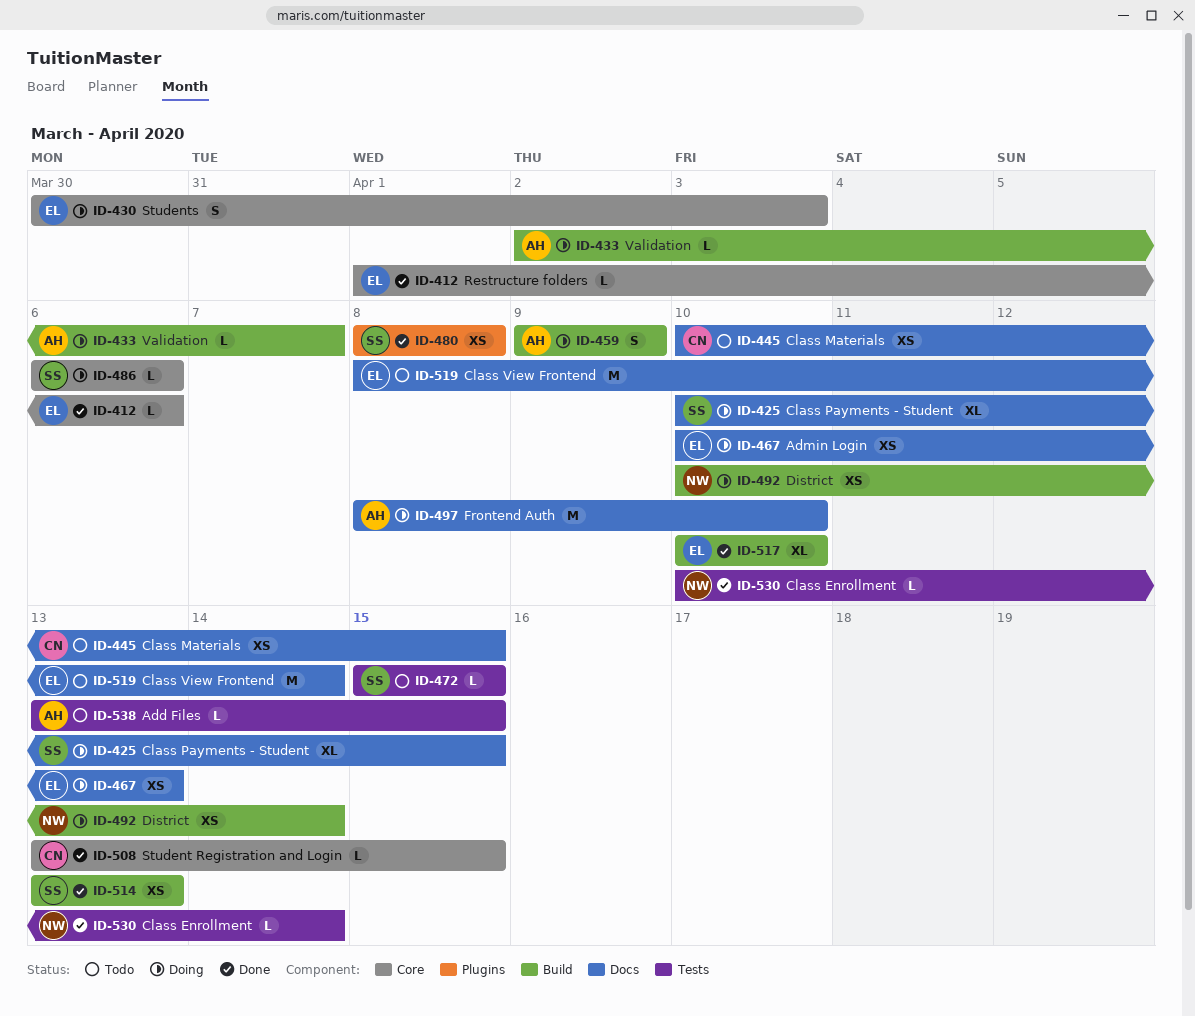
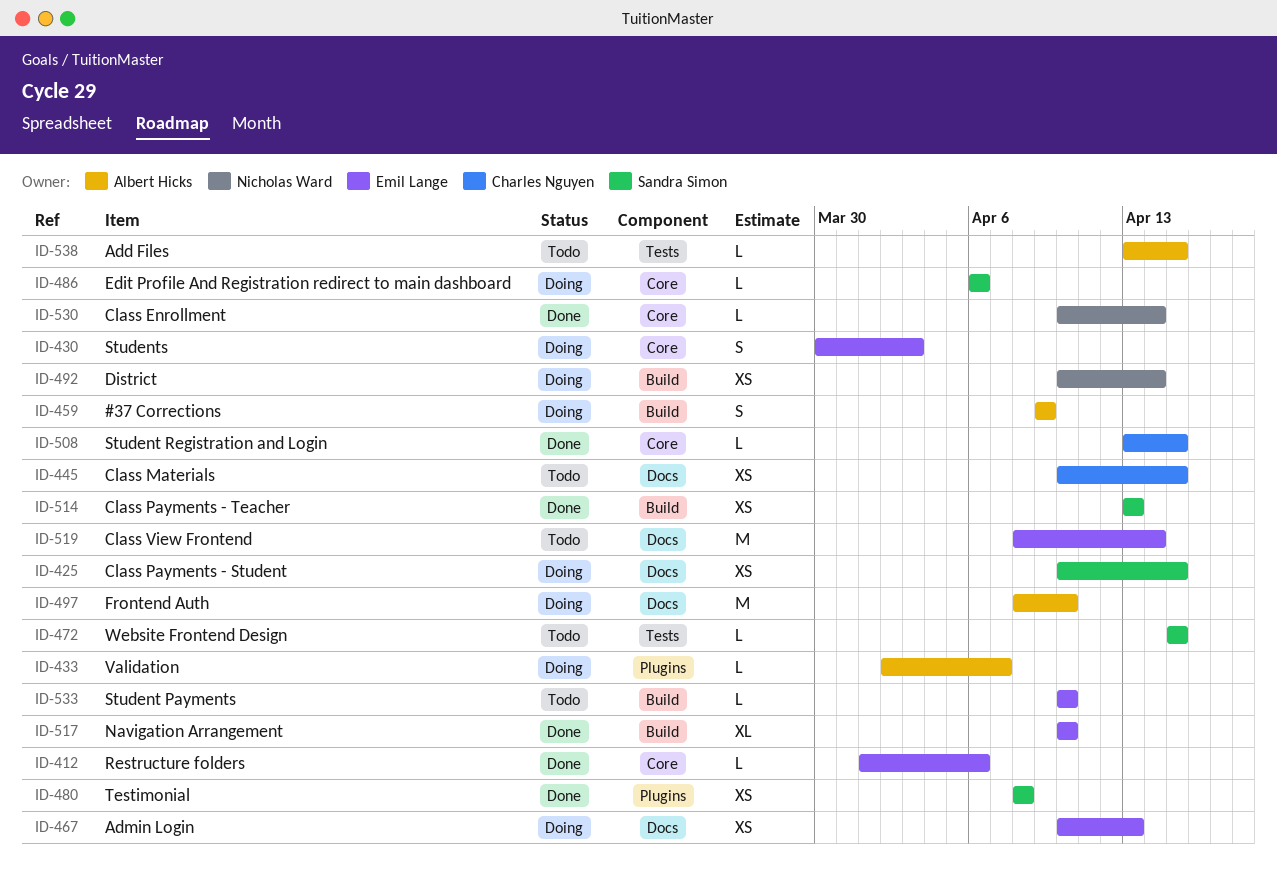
ID-425, estimate: XL -> XS
ID-433, label: Build -> Plugins
ID-530, label: Tests -> Core
ID-533: none -> present

